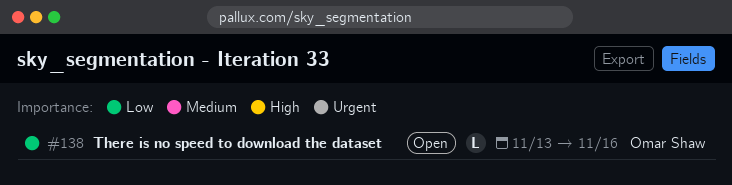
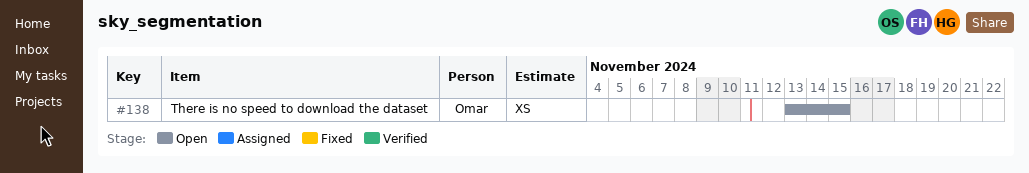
#138, estimate: L -> XS
#138, due: Nov 16 -> Nov 15

